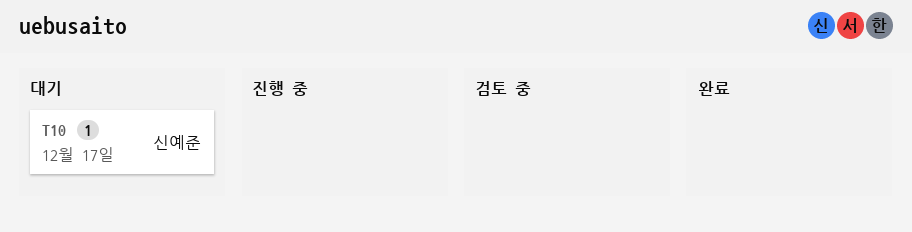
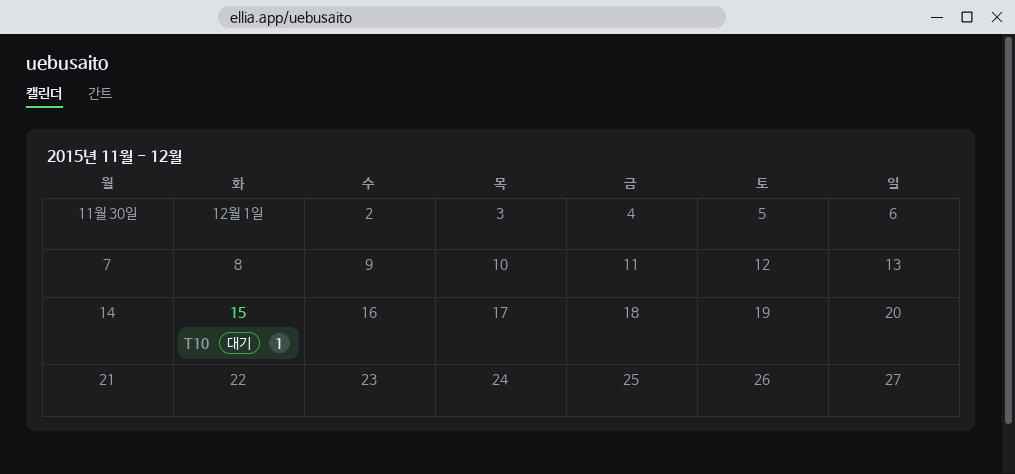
T10, due: Dec 17 -> Dec 15

